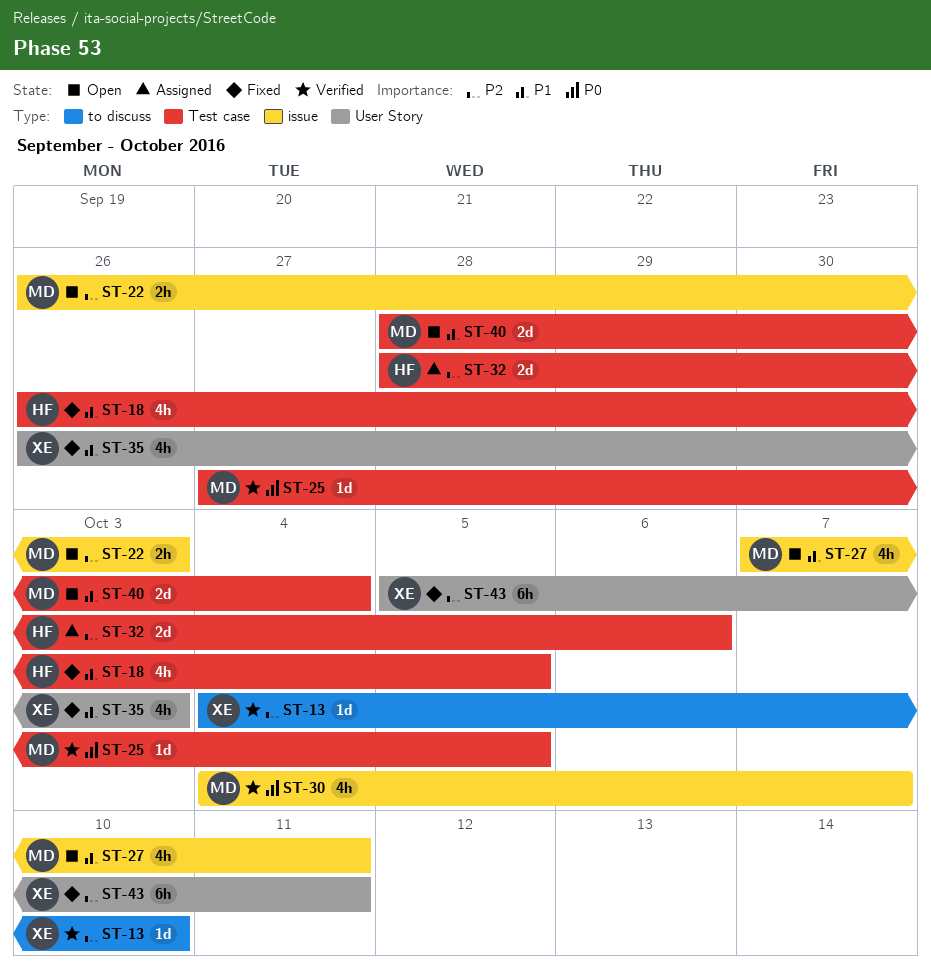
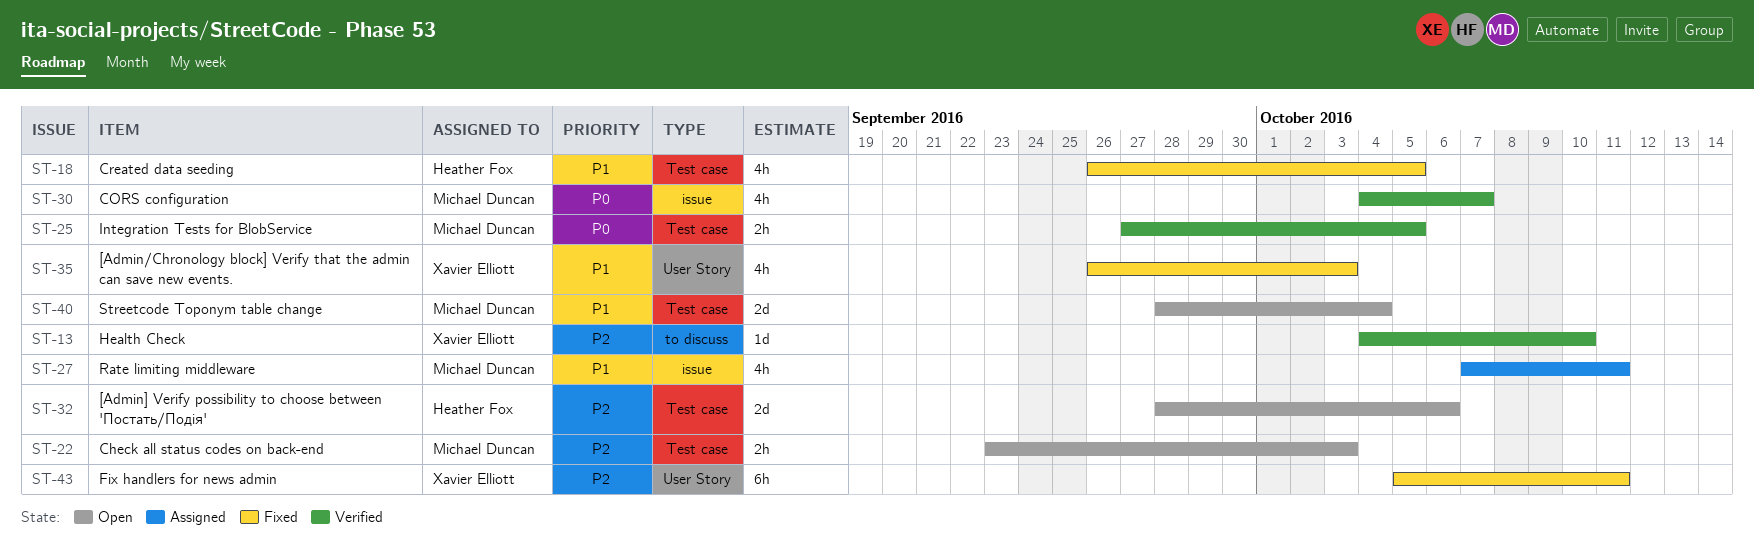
ST-22, label: issue -> Test case
ST-22, start: Sep 26 -> Sep 23
ST-25, estimate: 1d -> 2h
ST-27, status: Open -> Assigned
ST-32, status: Assigned -> Open

